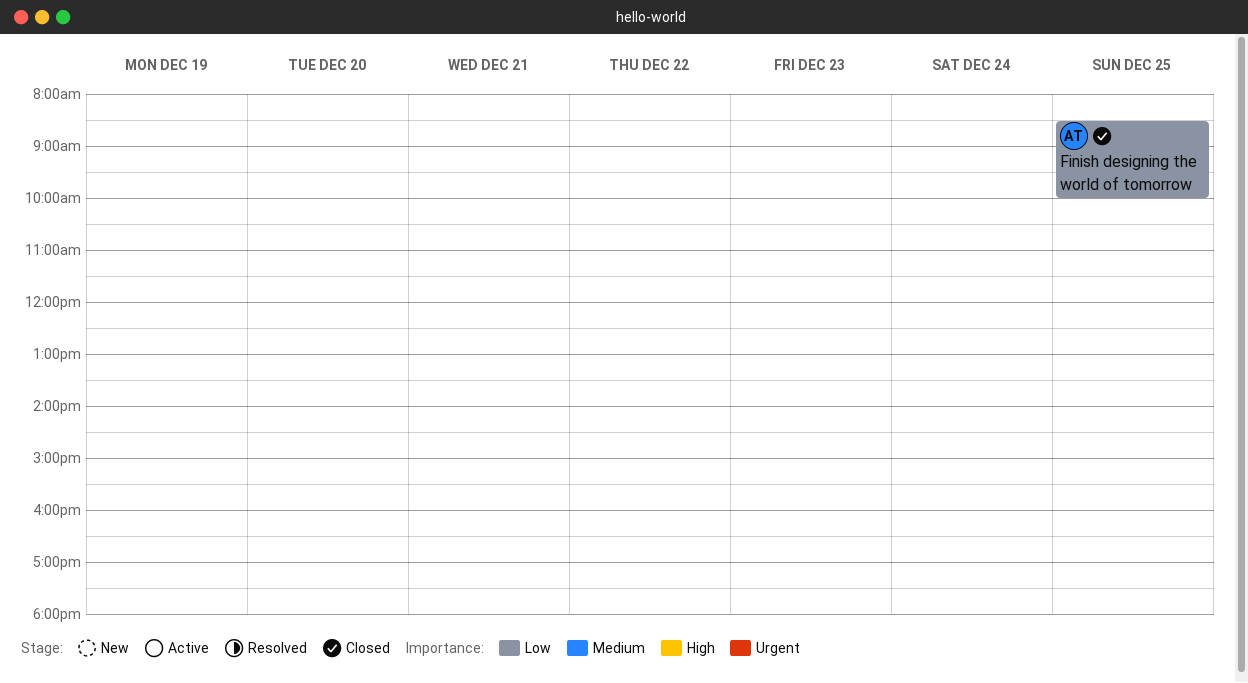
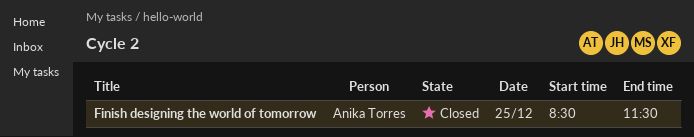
Finish designing the world of tomorrow, ends: 10:00 -> 11:30

